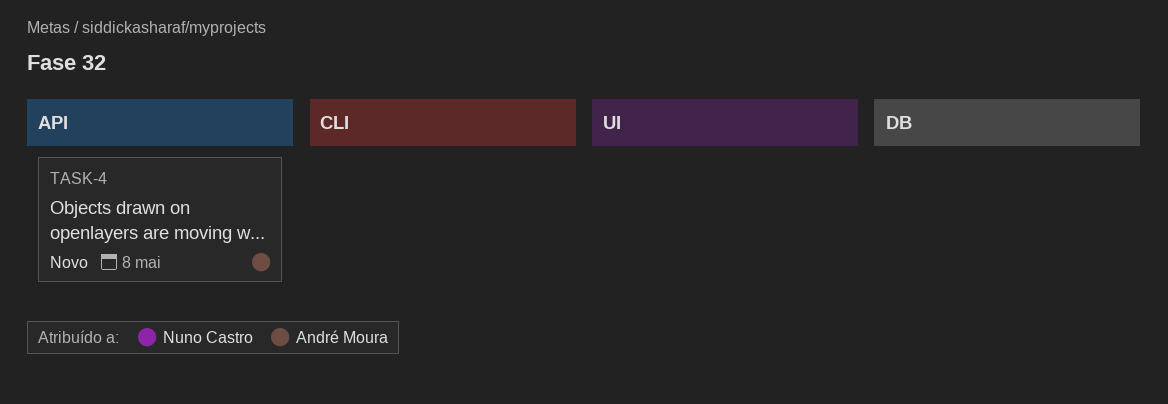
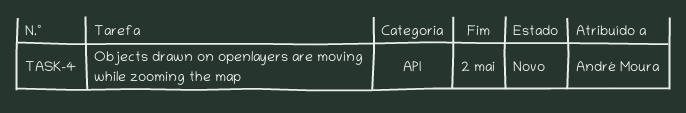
TASK-4, due: May 8 -> May 2

